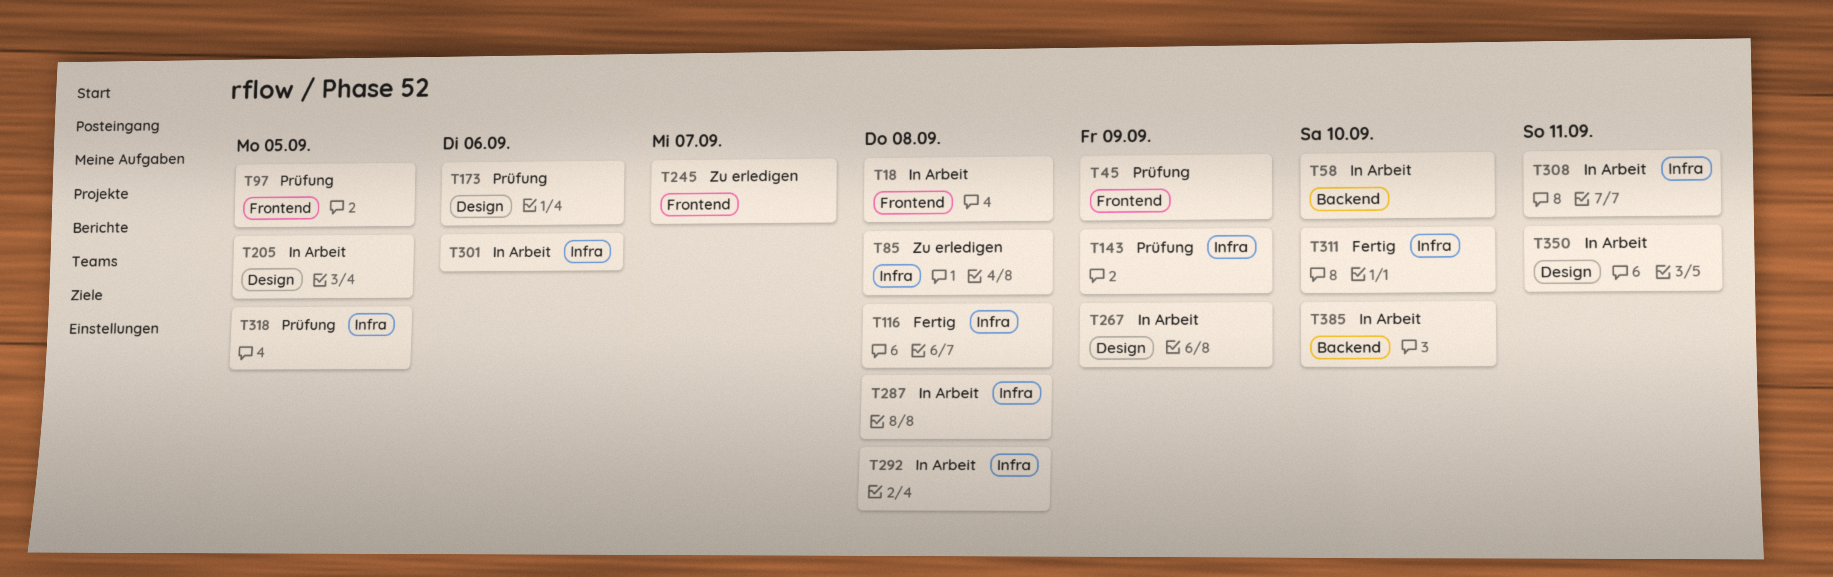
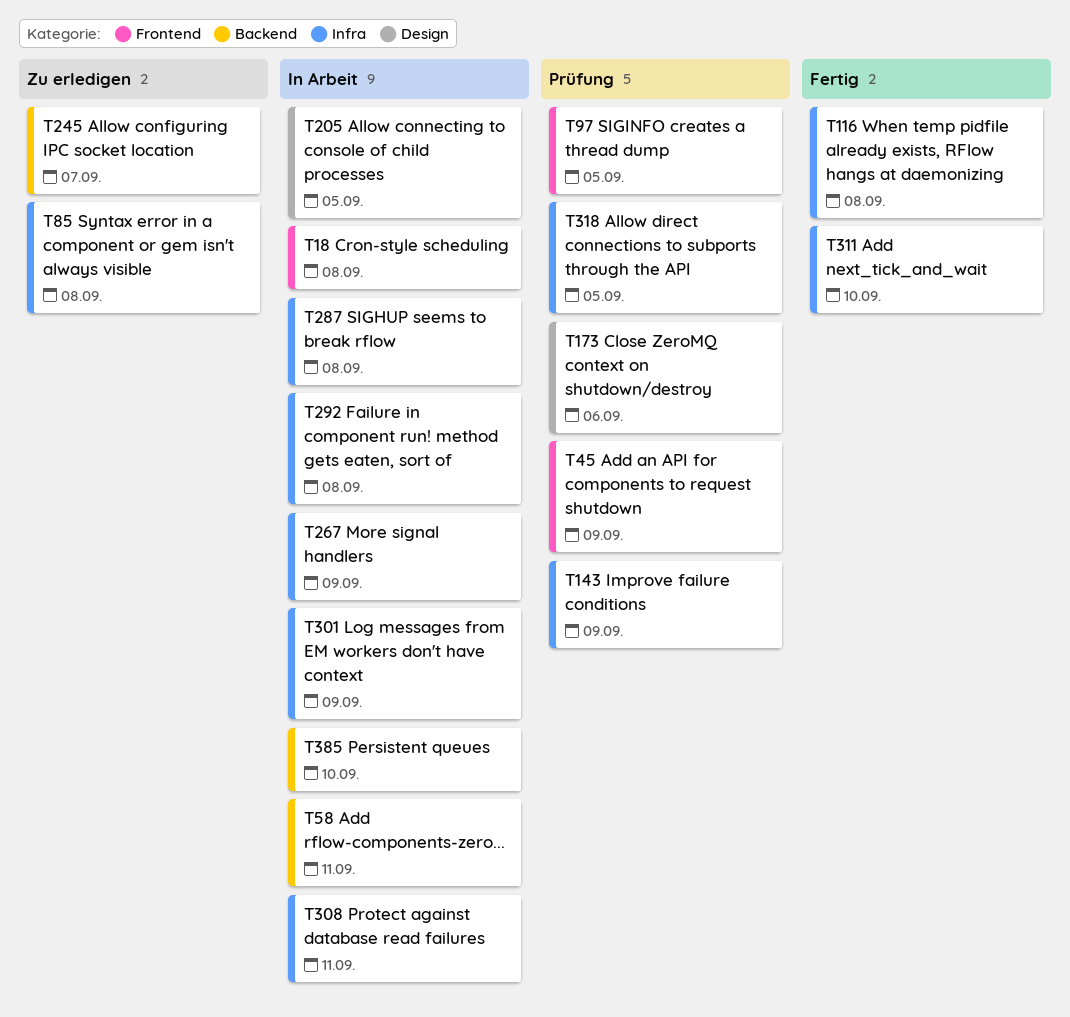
T58, due: Sep 10 -> Sep 11
T245, label: Frontend -> Backend
T267, label: Design -> Infra
T301, due: Sep 6 -> Sep 9
T350: present -> none

